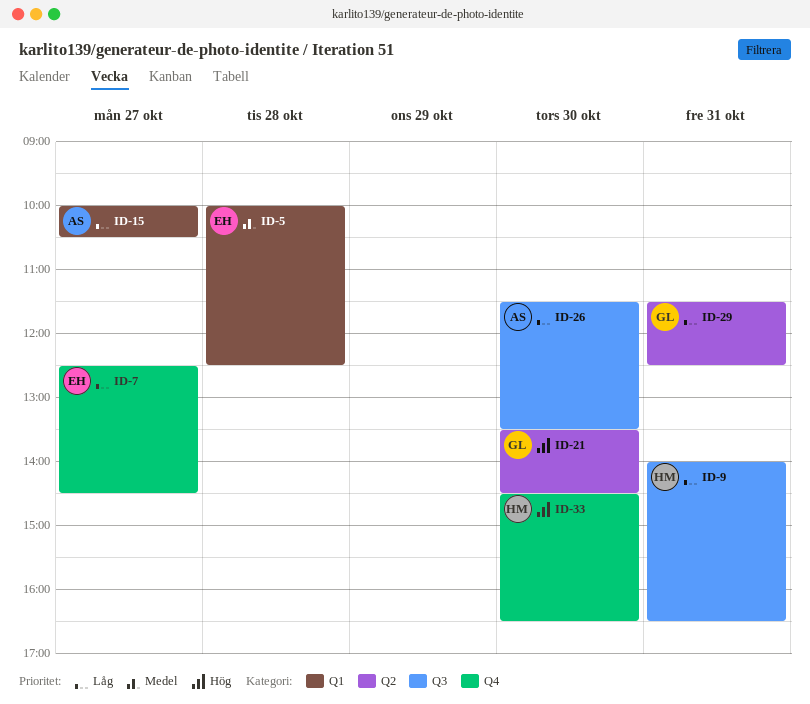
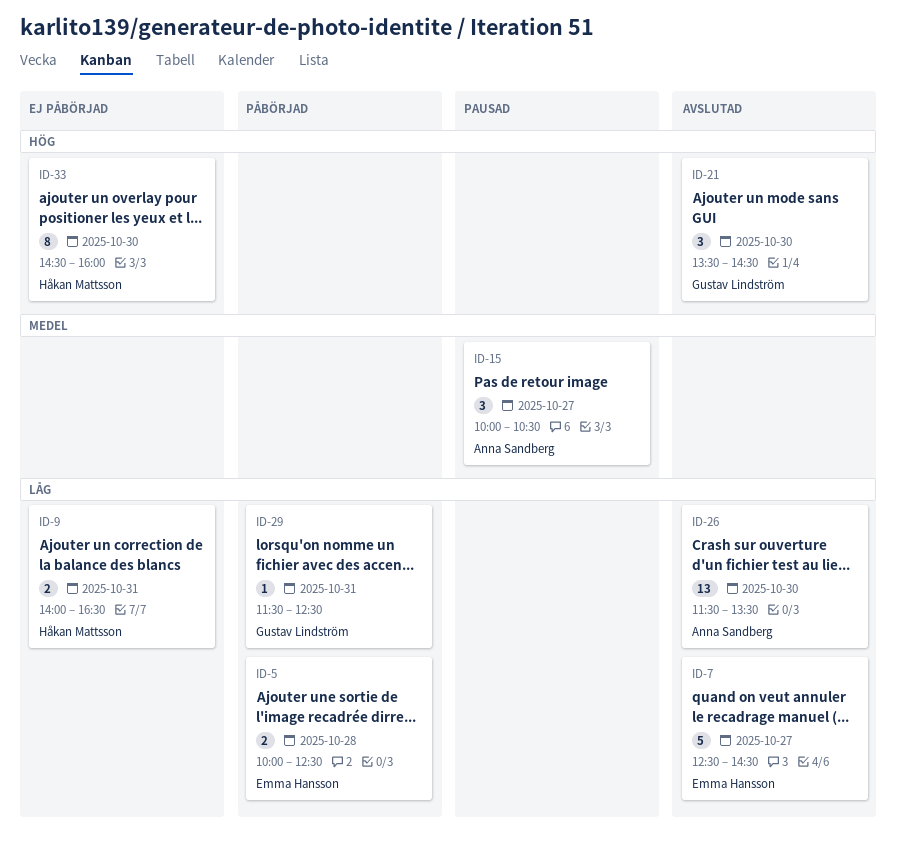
ID-5, priority: Medel -> Låg
ID-15, priority: Låg -> Medel
ID-33, ends: 16:30 -> 16:00

